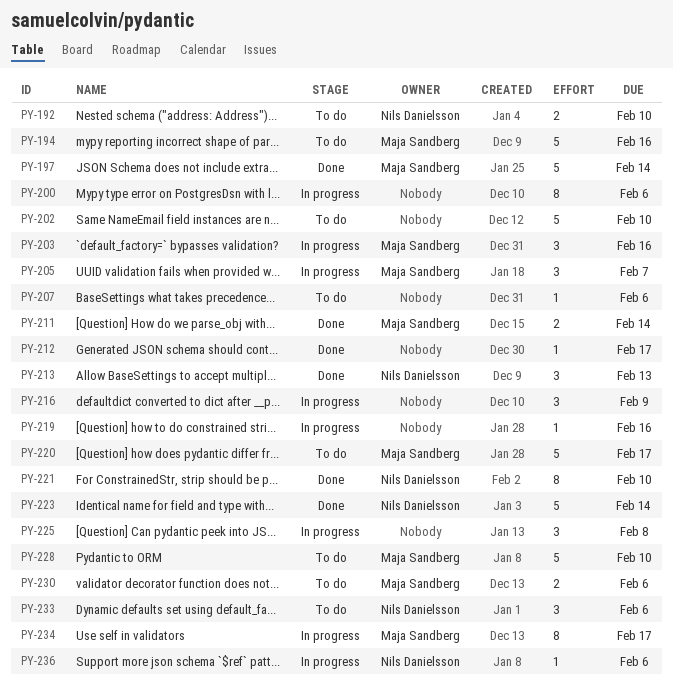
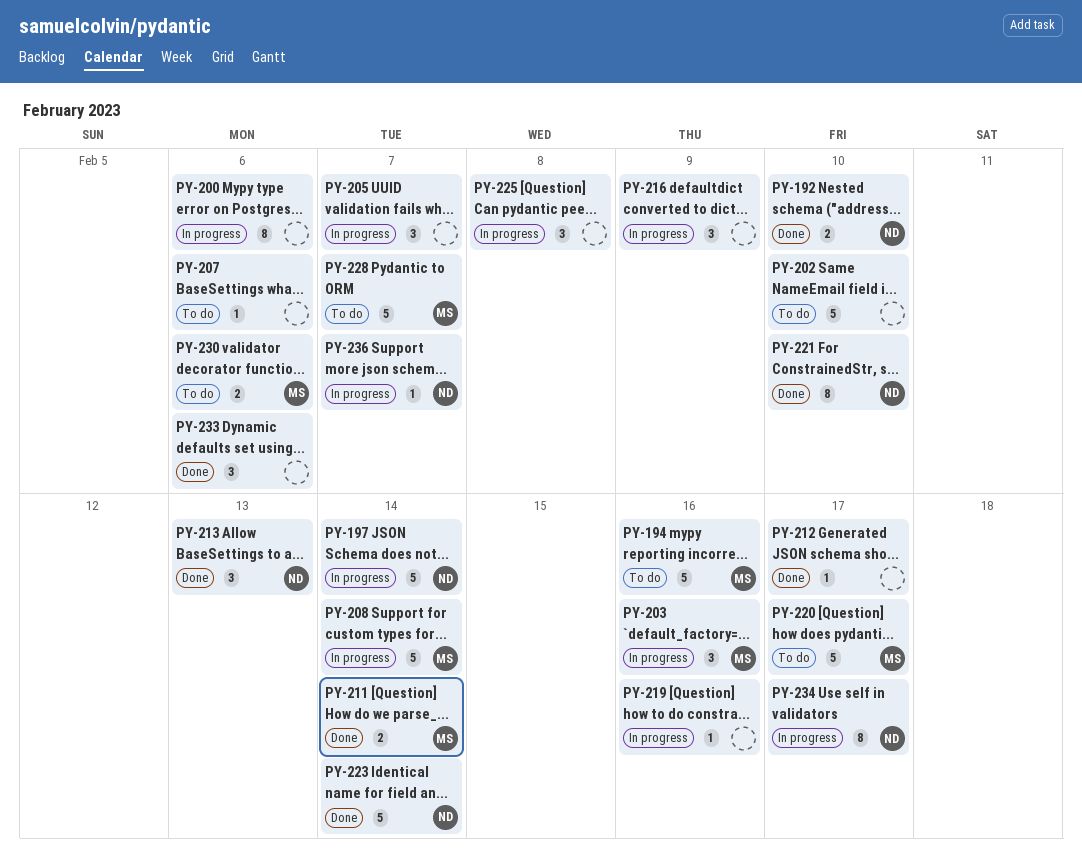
PY-192, status: To do -> Done
PY-197, status: Done -> In progress
PY-197, owner: Maja Sandberg -> Nils Danielsson
PY-205, owner: Maja Sandberg -> none
PY-208: none -> present
PY-228, due: Feb 10 -> Feb 7
PY-233, status: To do -> Done
PY-233, owner: Nils Danielsson -> none
PY-234, owner: Maja Sandberg -> Nils Danielsson
PY-236, due: Feb 6 -> Feb 7

